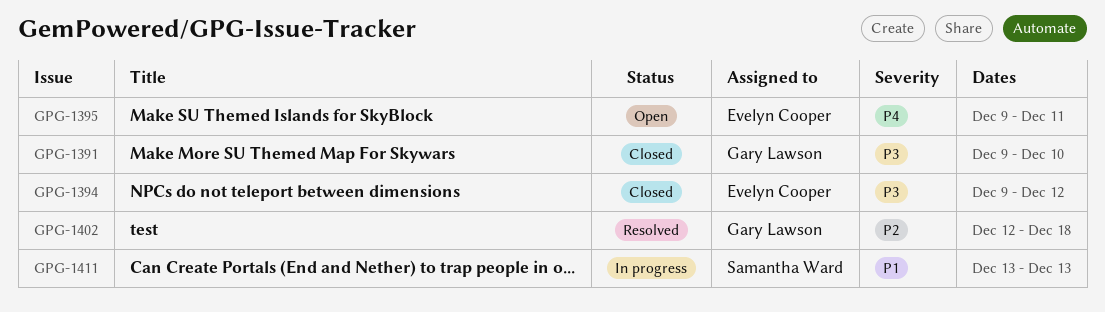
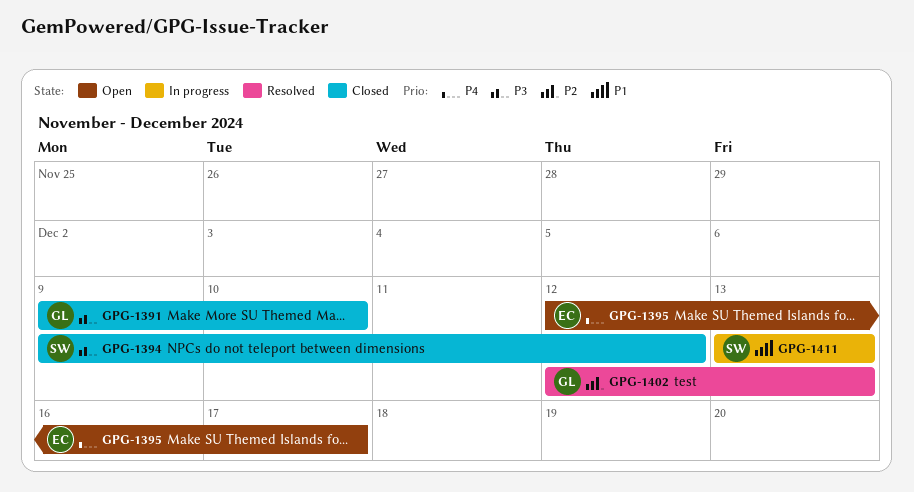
GPG-1394, owner: Evelyn Cooper -> Samantha Ward
GPG-1395, start: Dec 9 -> Dec 12
GPG-1395, due: Dec 11 -> Dec 17
GPG-1402, due: Dec 18 -> Dec 13

